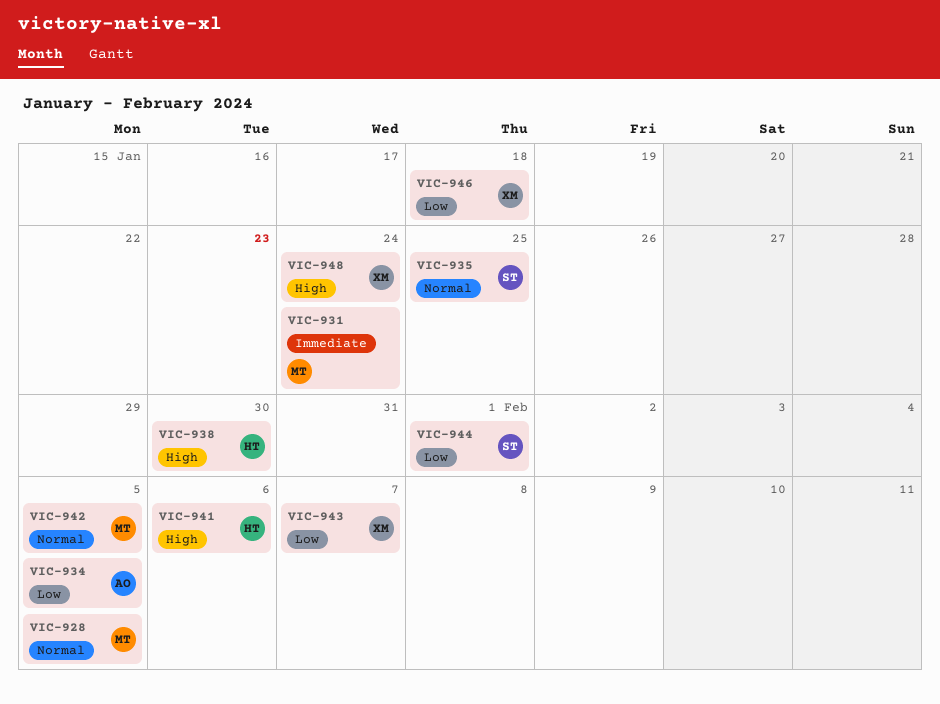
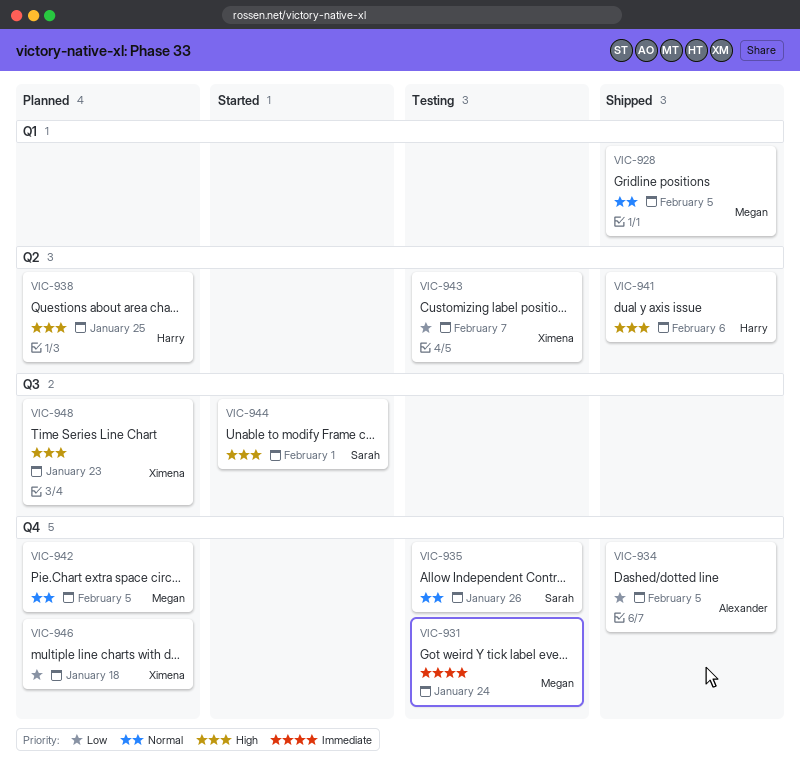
VIC-935, due: Jan 25 -> Jan 26
VIC-938, due: Jan 30 -> Jan 25
VIC-944, priority: Low -> High
VIC-948, due: Jan 24 -> Jan 23

